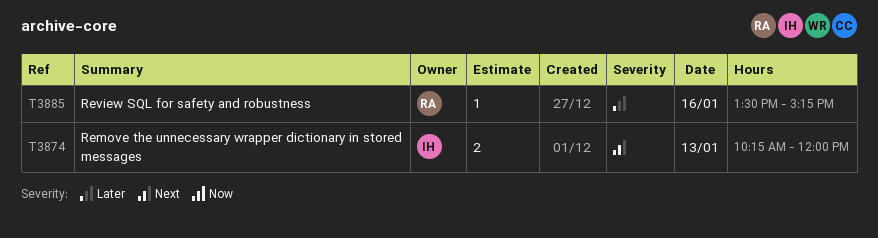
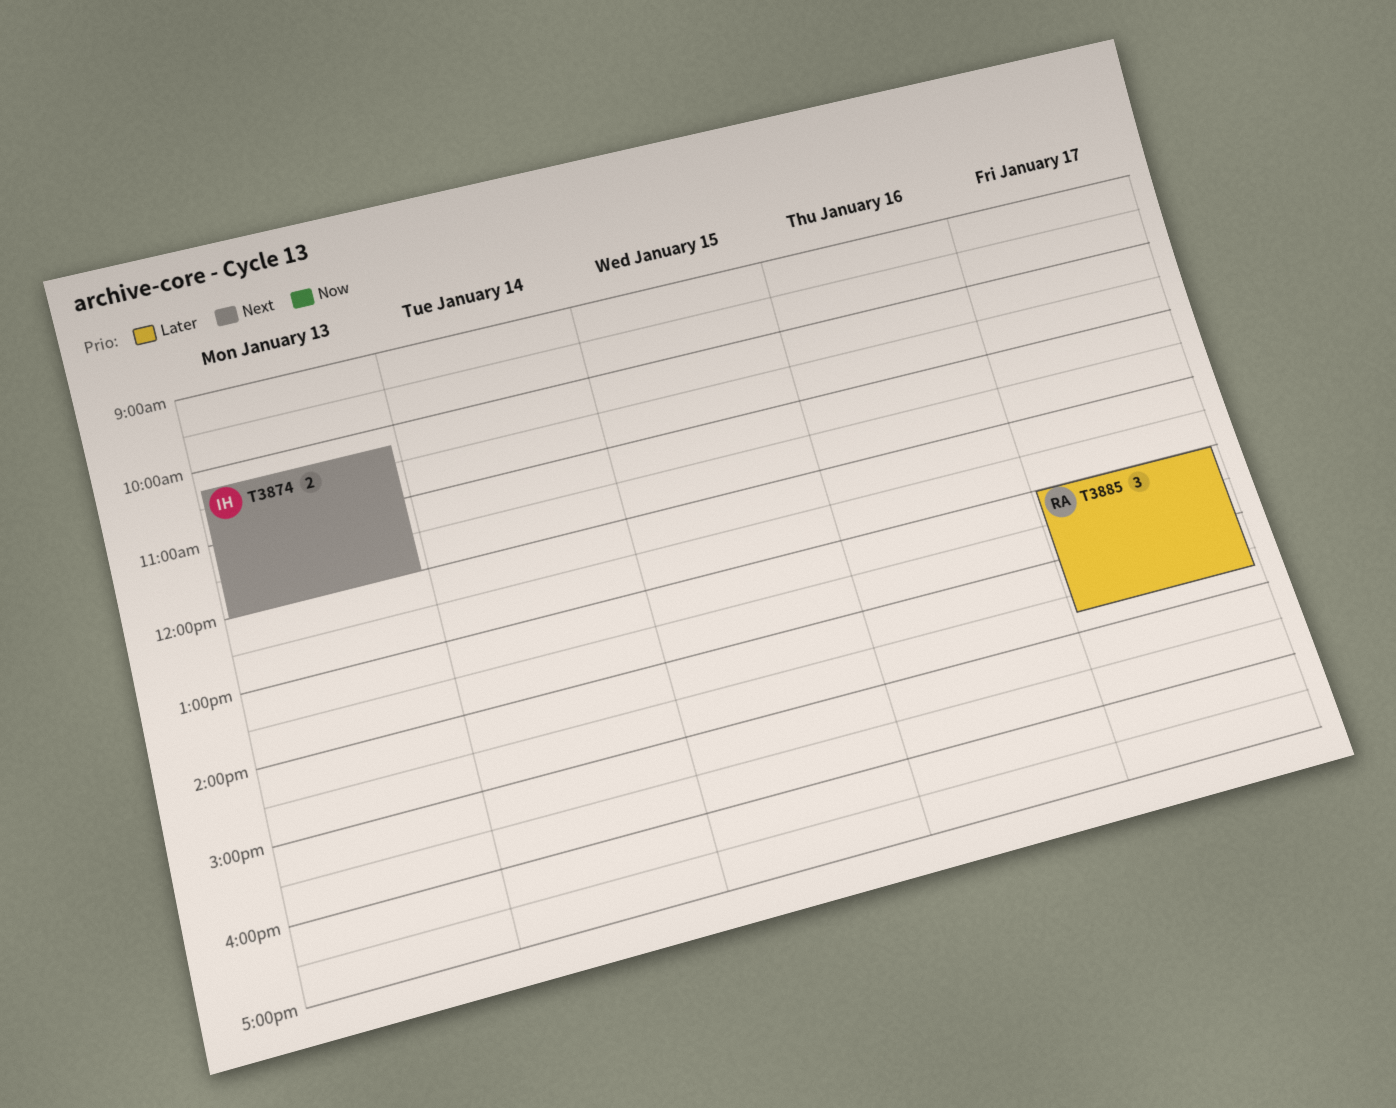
T3885, estimate: 1 -> 3
T3885, day: Jan 16 -> Jan 17
T3885, begins: 13:30 -> 13:00
T3885, ends: 15:15 -> 14:45

